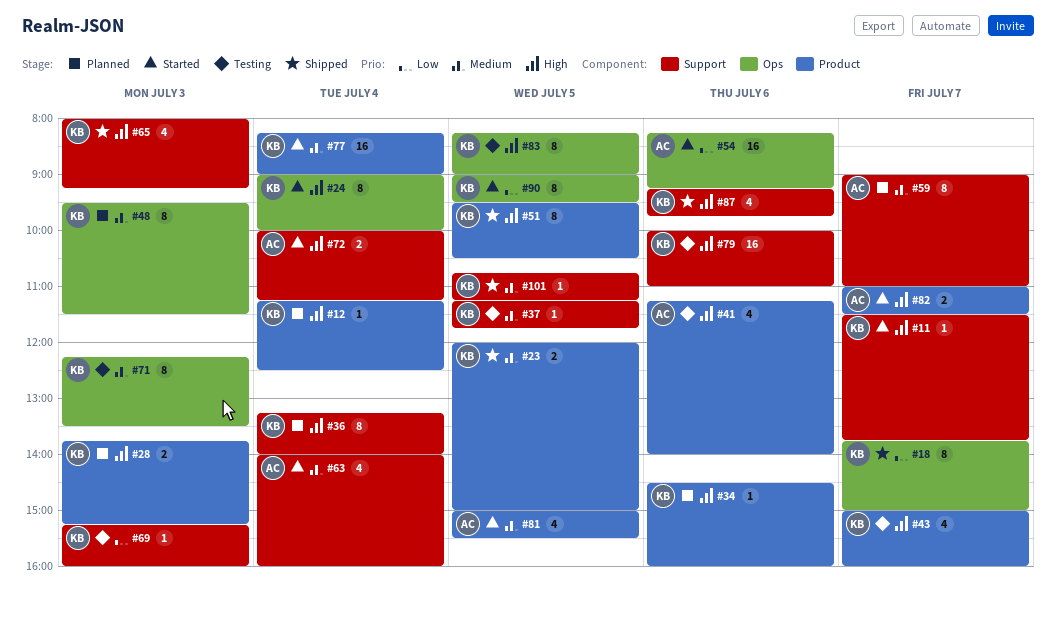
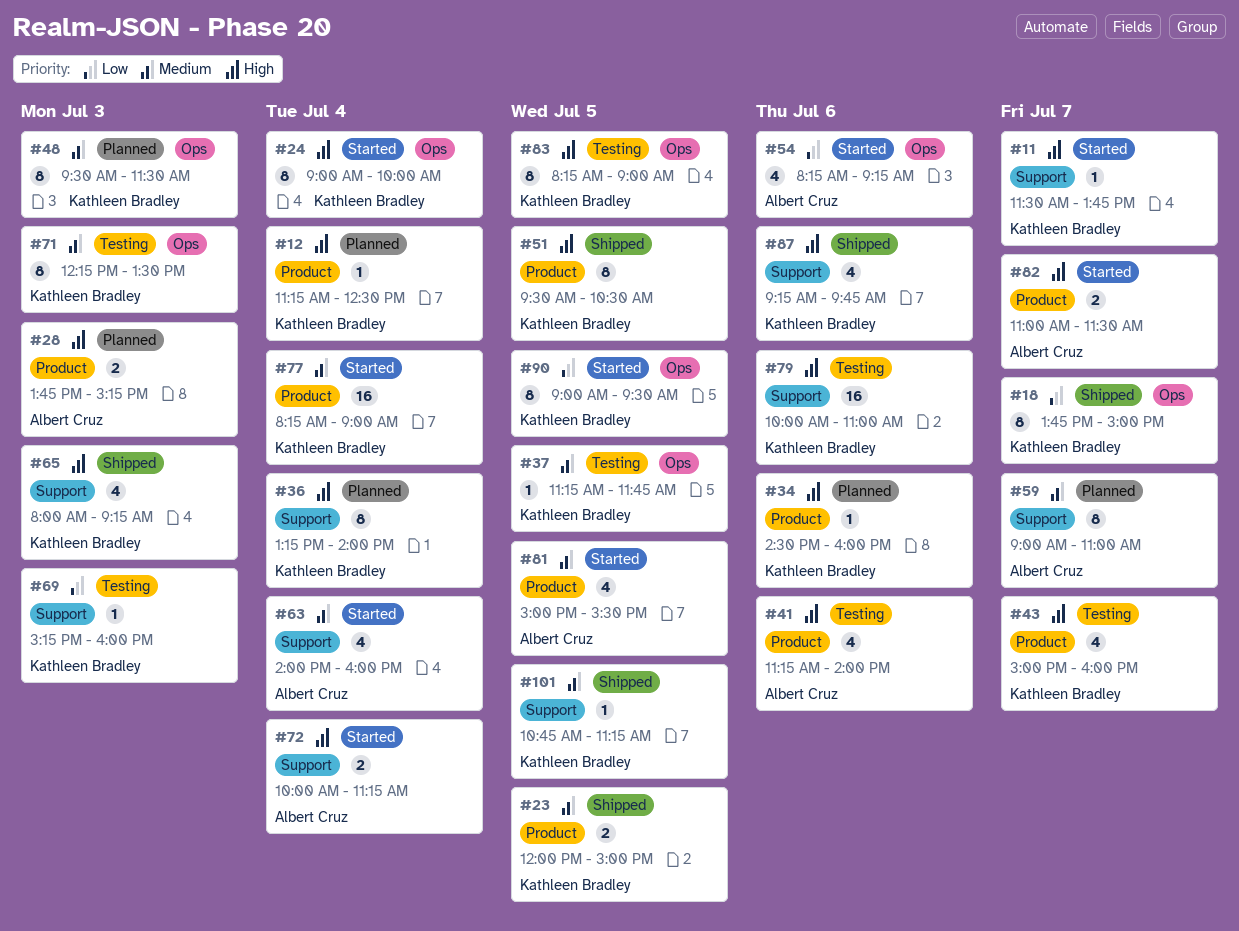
#28, owner: Kathleen Bradley -> Albert Cruz
#37, label: Support -> Ops
#54, estimate: 16 -> 4

